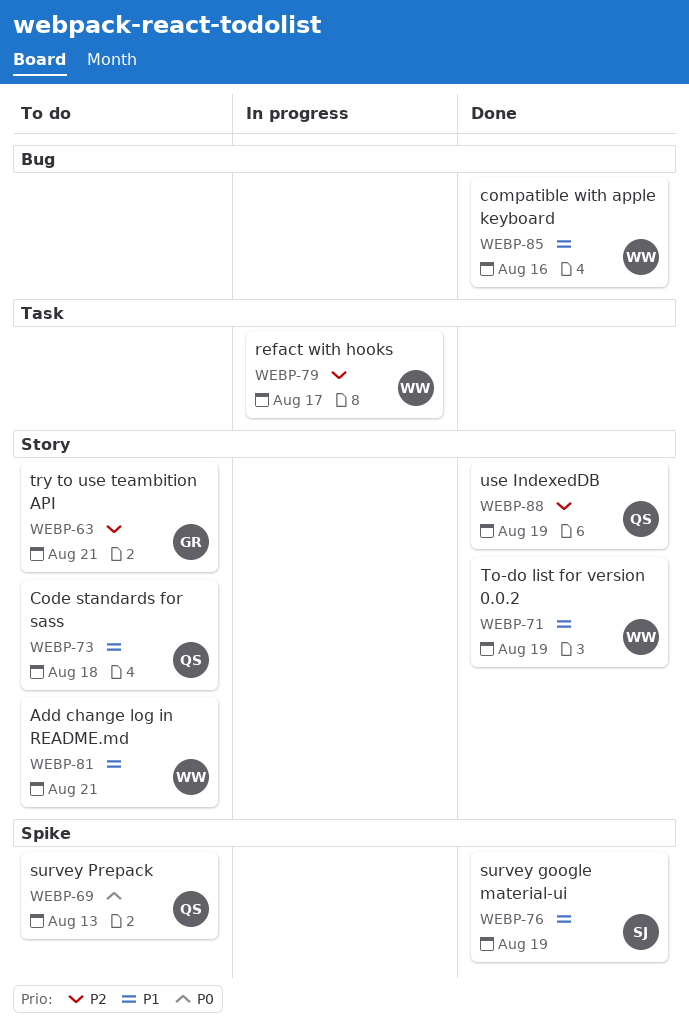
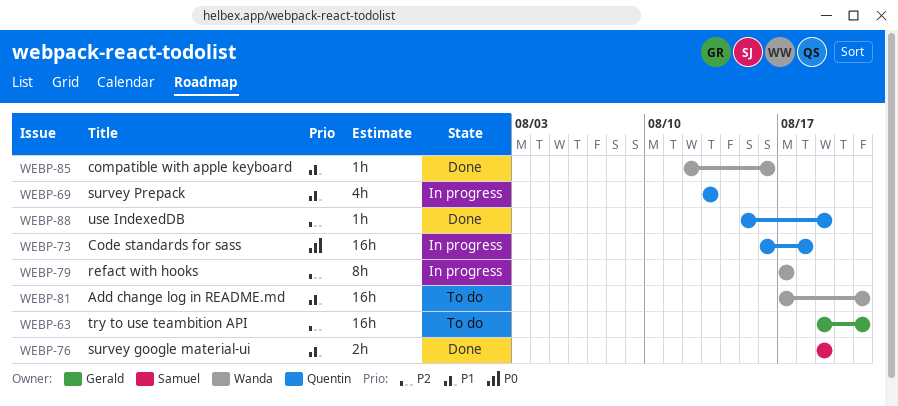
WEBP-69, status: To do -> In progress
WEBP-69, priority: P0 -> P1
WEBP-71: present -> none
WEBP-73, status: To do -> In progress
WEBP-73, priority: P1 -> P0

